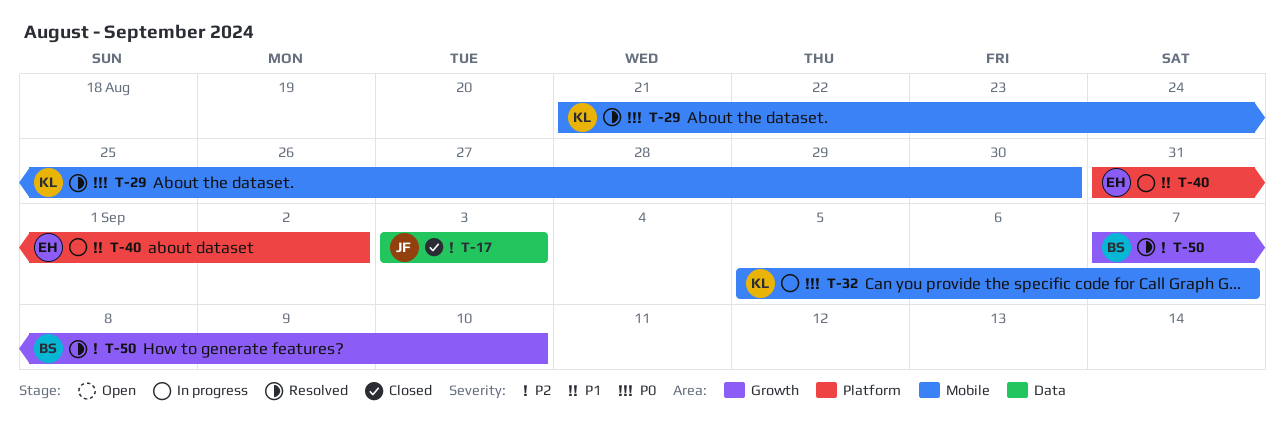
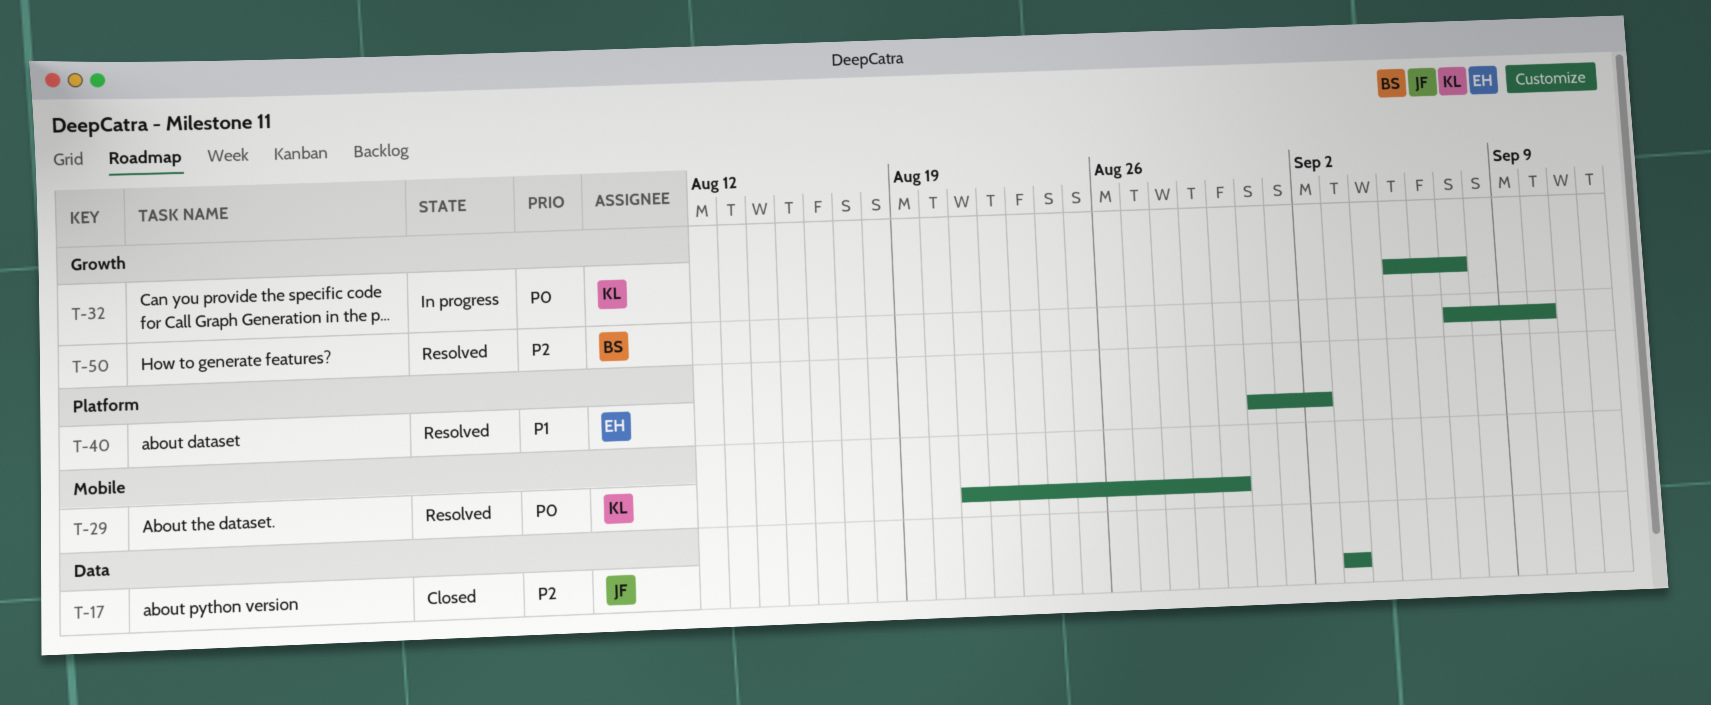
T-32, label: Mobile -> Growth
T-40, status: In progress -> Resolved

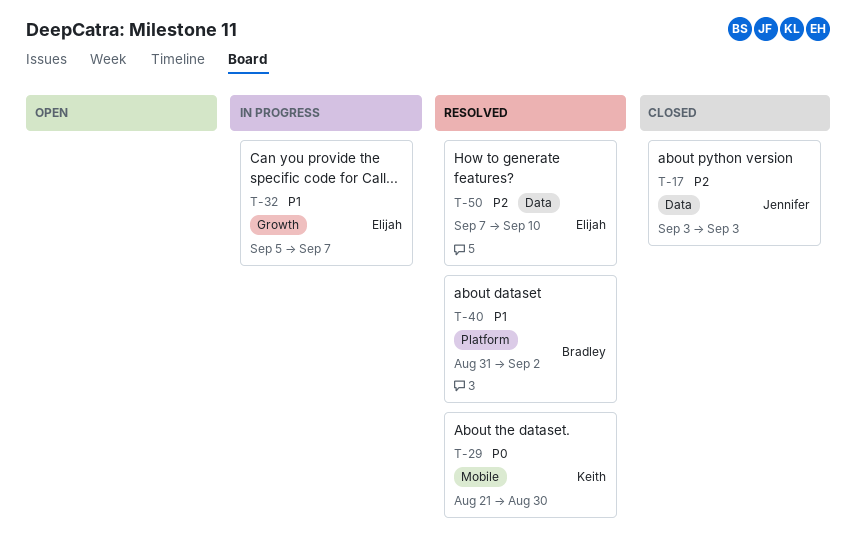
T-32, owner: Keith -> Elijah
T-32, priority: P0 -> P1
T-40, owner: Elijah -> Bradley
T-50, owner: Bradley -> Elijah
T-50, label: Growth -> Data

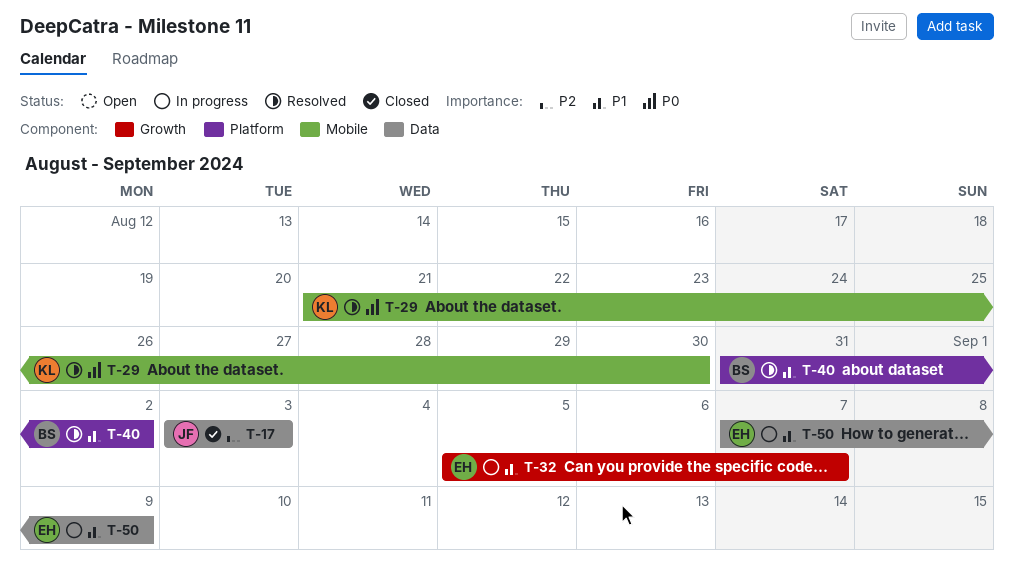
T-50, status: Resolved -> In progress
T-50, priority: P2 -> P1
T-50, due: Sep 10 -> Sep 9

